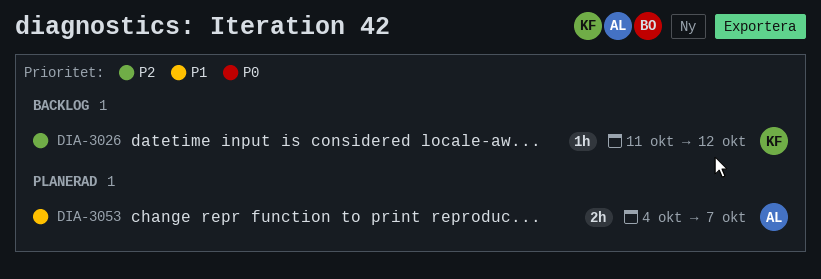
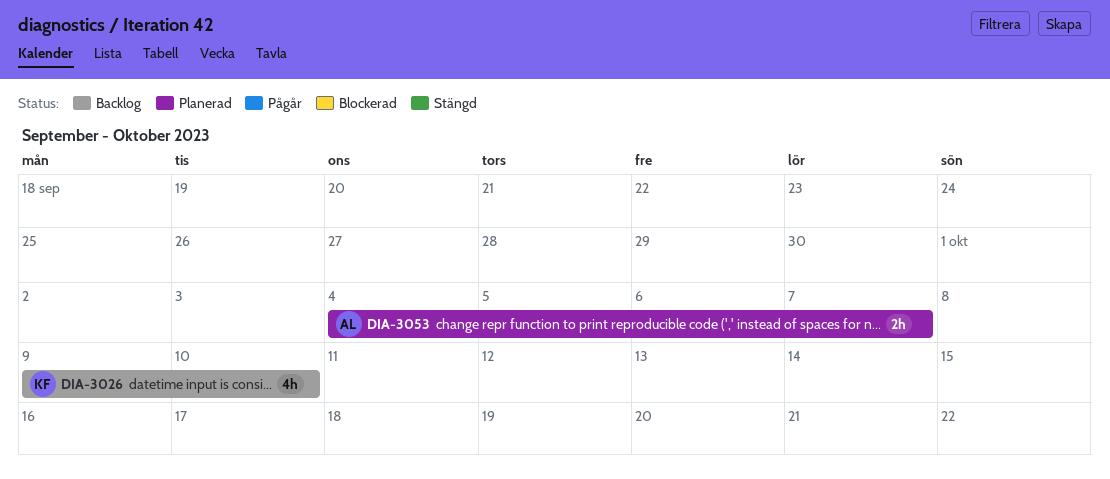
DIA-3026, estimate: 1h -> 4h
DIA-3026, start: Oct 11 -> Oct 9
DIA-3026, due: Oct 12 -> Oct 10

